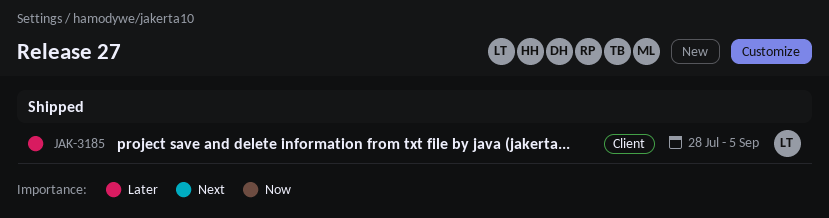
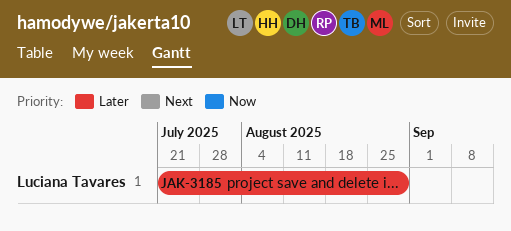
JAK-3185, start: Jul 28 -> Jul 21
JAK-3185, due: Sep 5 -> Aug 29

